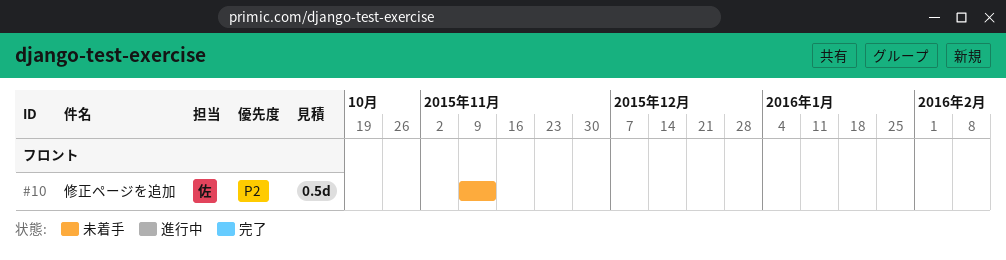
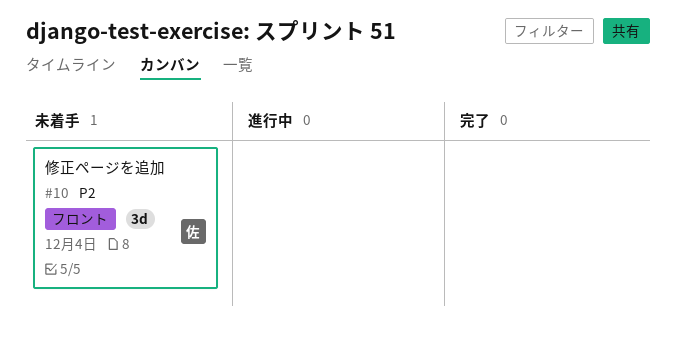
#10, estimate: 0.5d -> 3d
#10, due: Nov 13 -> Dec 4

